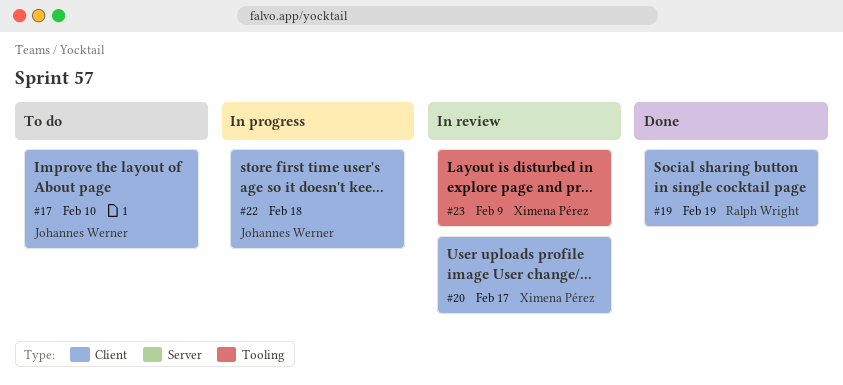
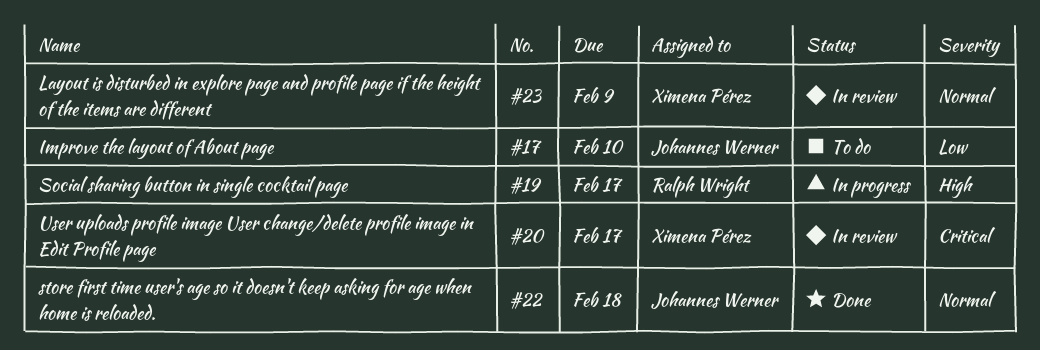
#19, status: Done -> In progress
#19, due: Feb 19 -> Feb 17
#22, status: In progress -> Done

